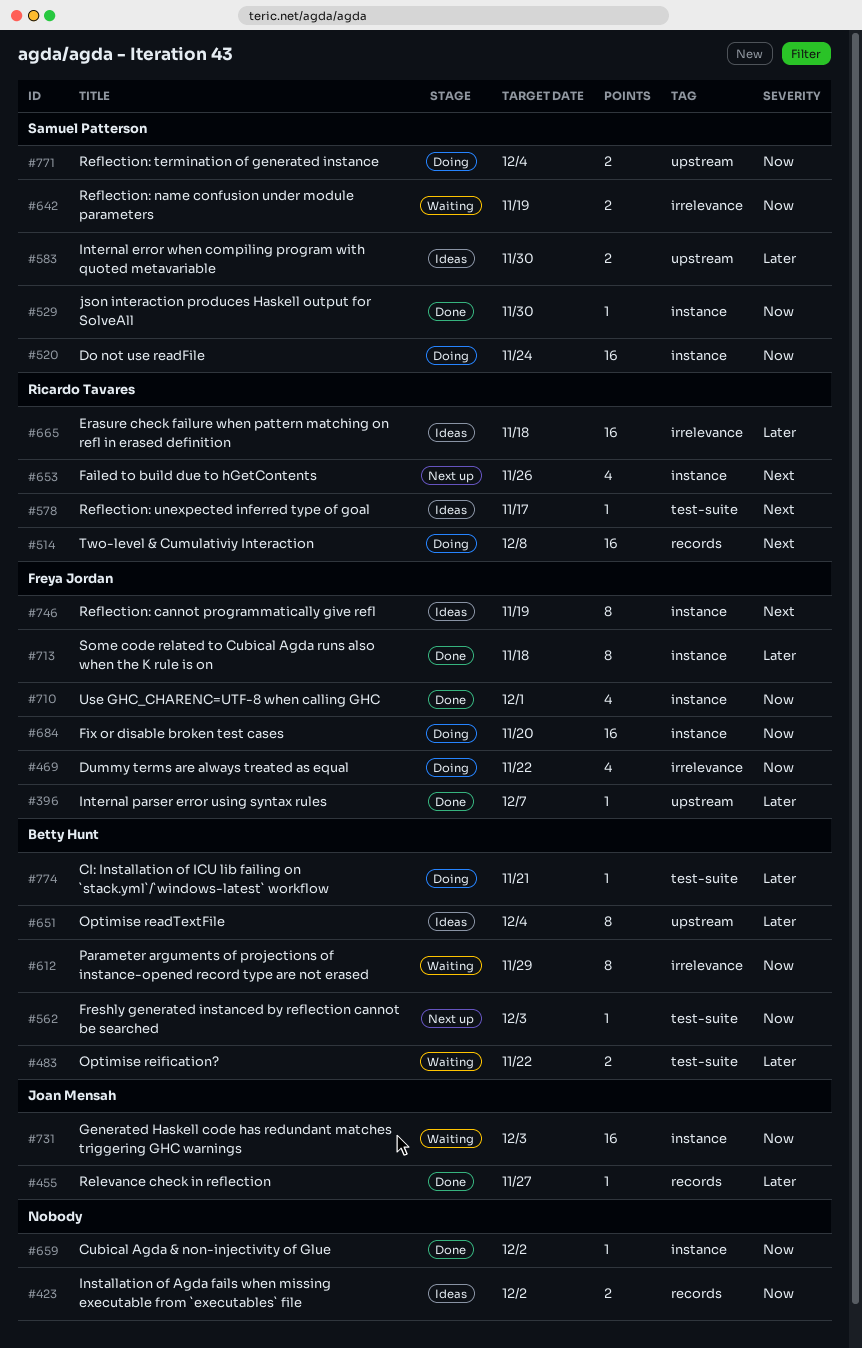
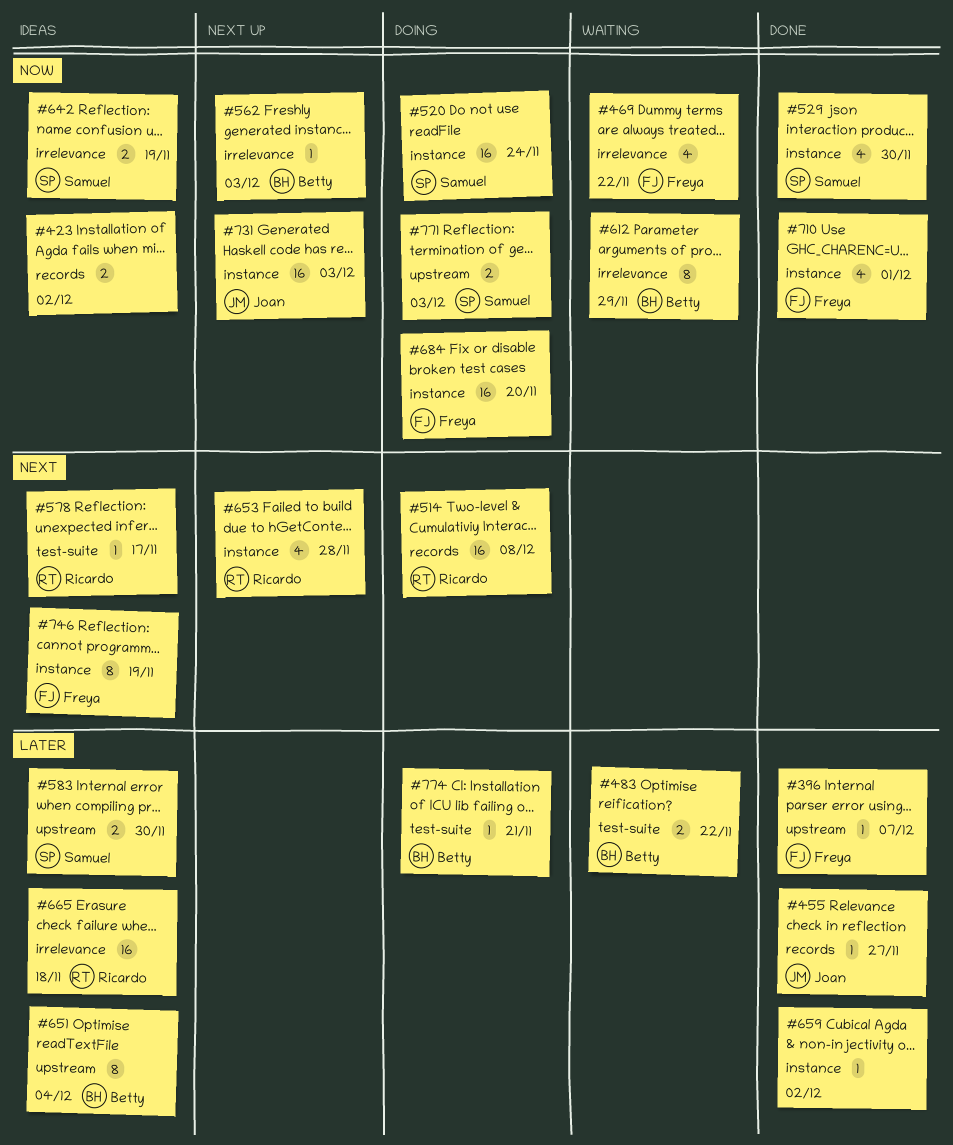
#469, status: Doing -> Waiting
#529, estimate: 1 -> 4
#562, label: test-suite -> irrelevance
#642, status: Waiting -> Ideas
#653, due: Nov 26 -> Nov 28
#659, priority: Now -> Later
#713: present -> none
#731, status: Waiting -> Next up
#771, due: Dec 4 -> Dec 3

